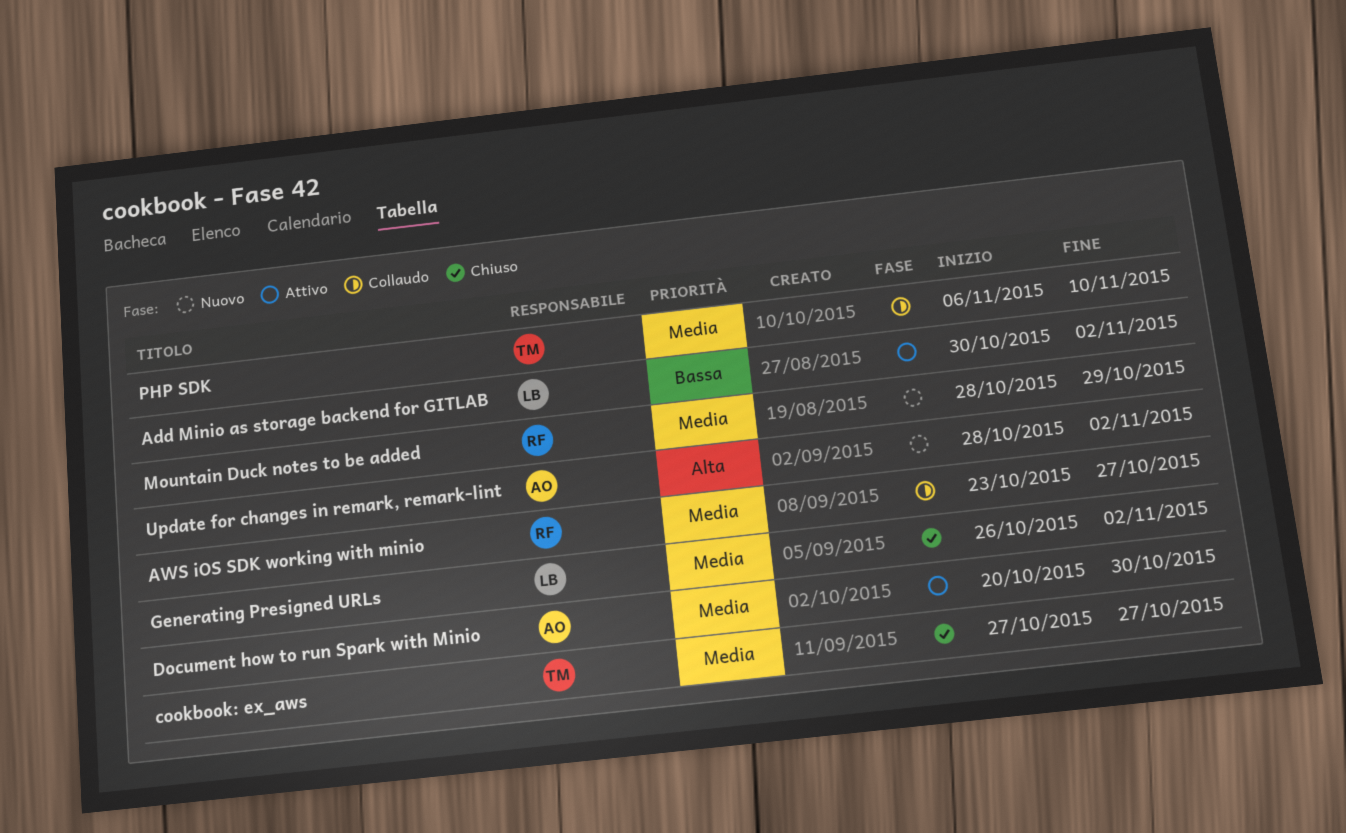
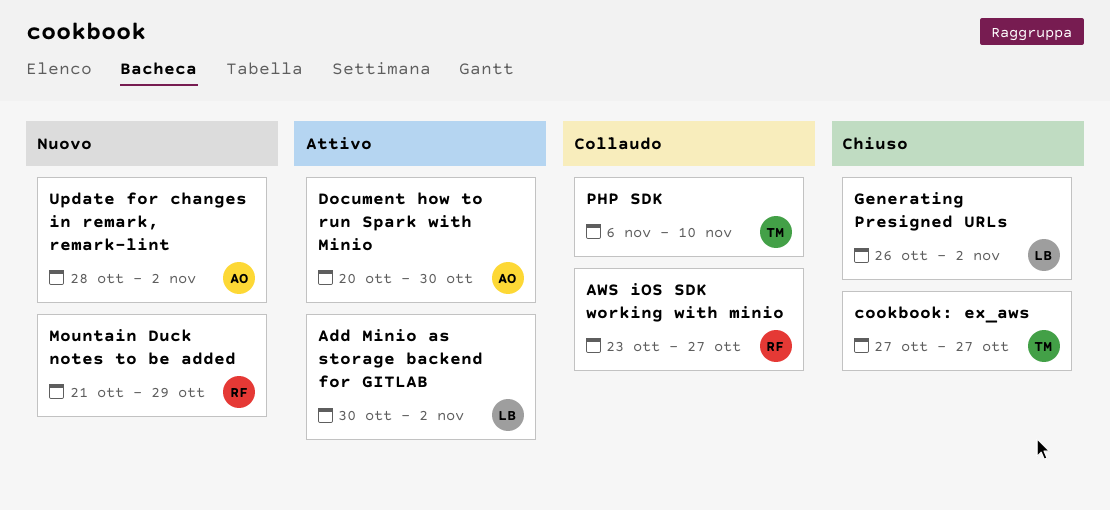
Mountain Duck notes to be added, start: Oct 28 -> Oct 21

